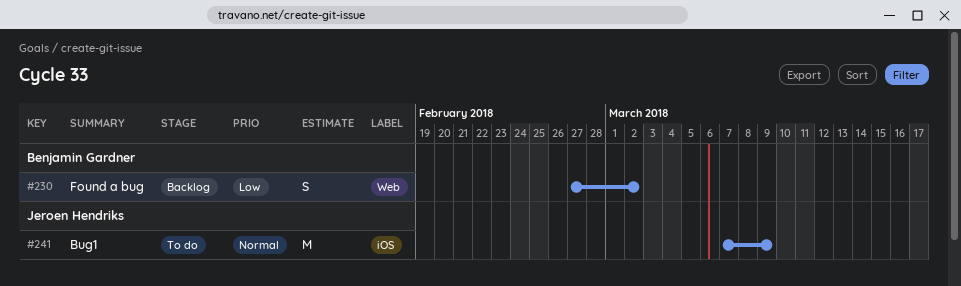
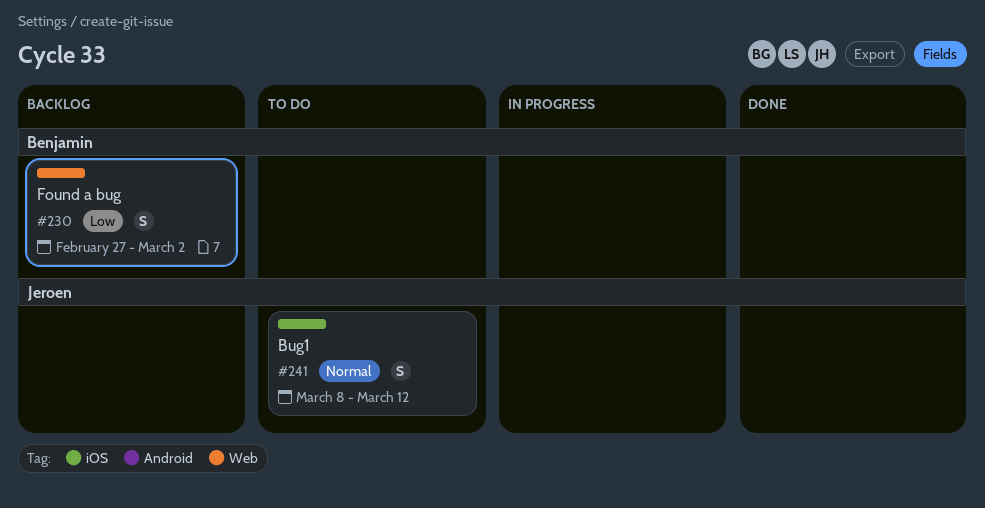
#241, estimate: M -> S
#241, start: Mar 7 -> Mar 8
#241, due: Mar 9 -> Mar 12

